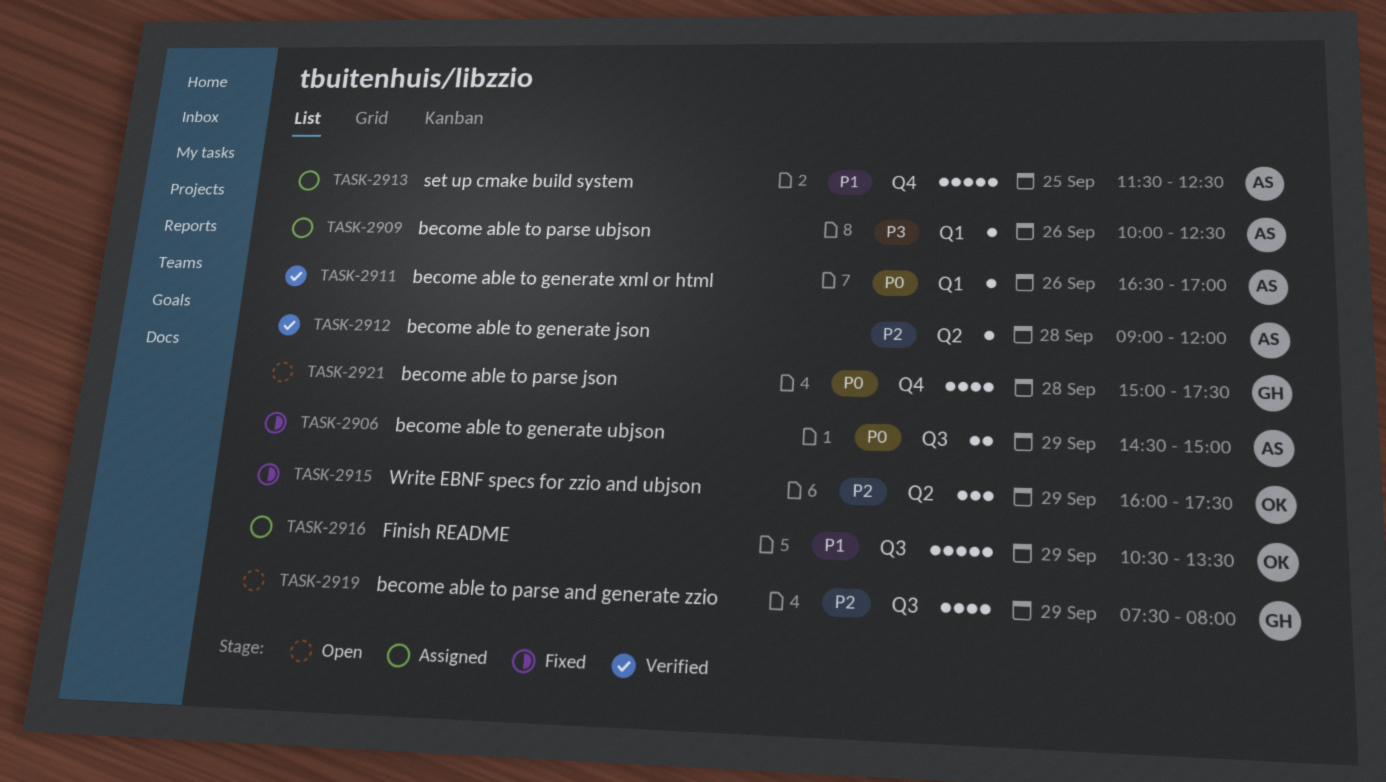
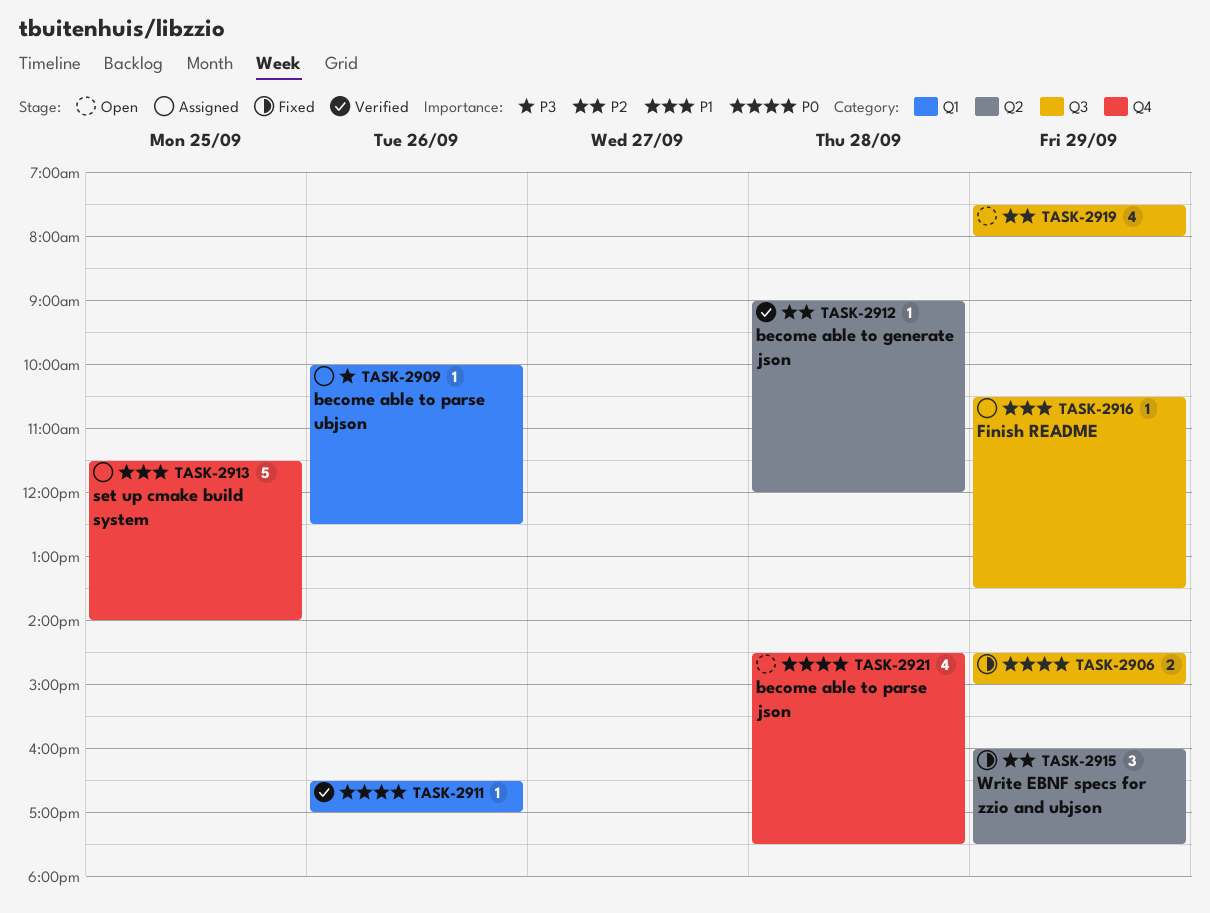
TASK-2913, ends: 12:30 -> 14:00
TASK-2916, estimate: 5 -> 1
TASK-2921, begins: 15:00 -> 14:30

